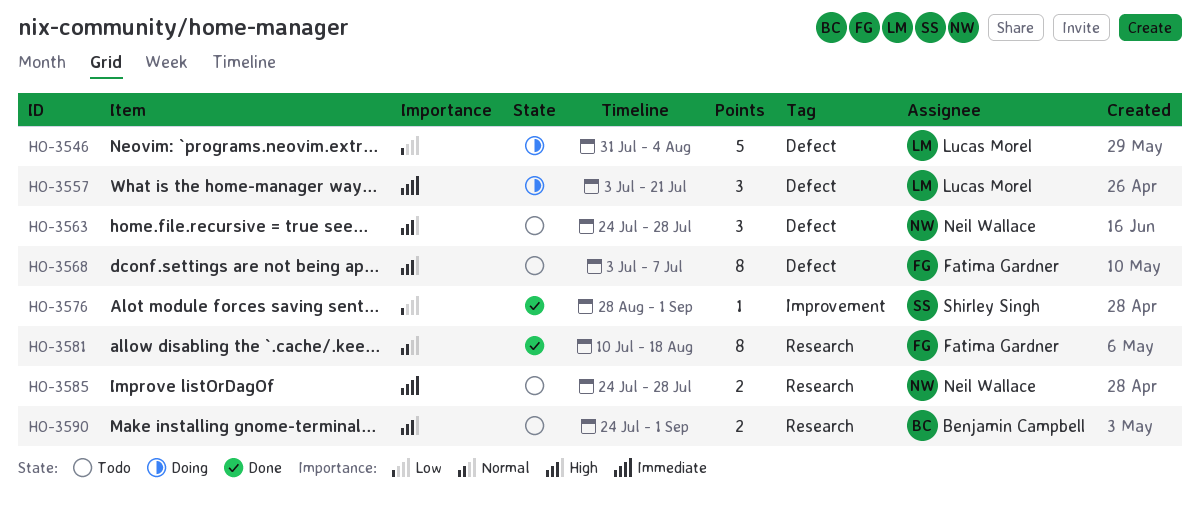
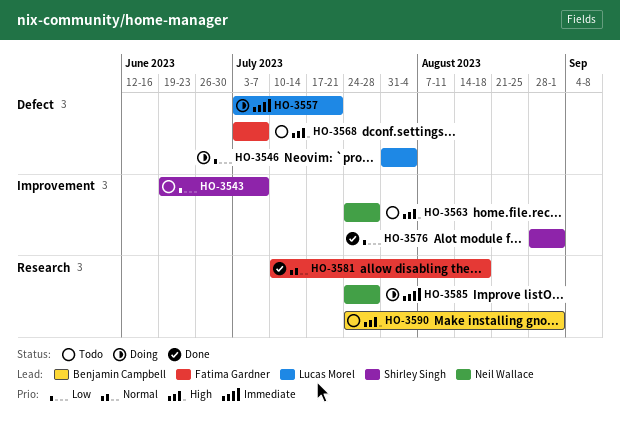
HO-3543: none -> present
HO-3563, label: Defect -> Improvement
HO-3585, status: Todo -> Doing

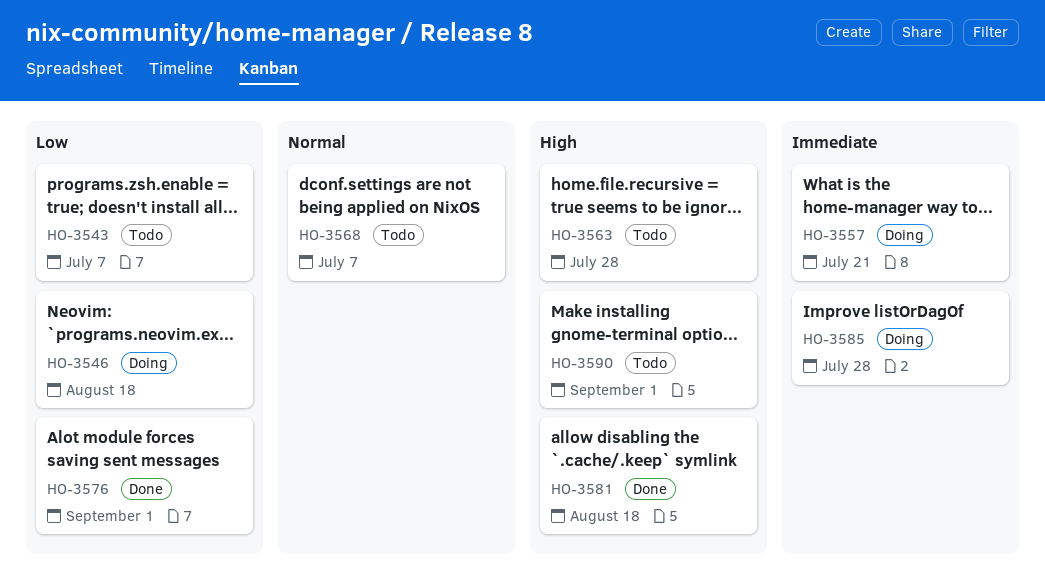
HO-3546, due: Aug 4 -> Aug 18
HO-3568, priority: High -> Normal
HO-3581, priority: Normal -> High

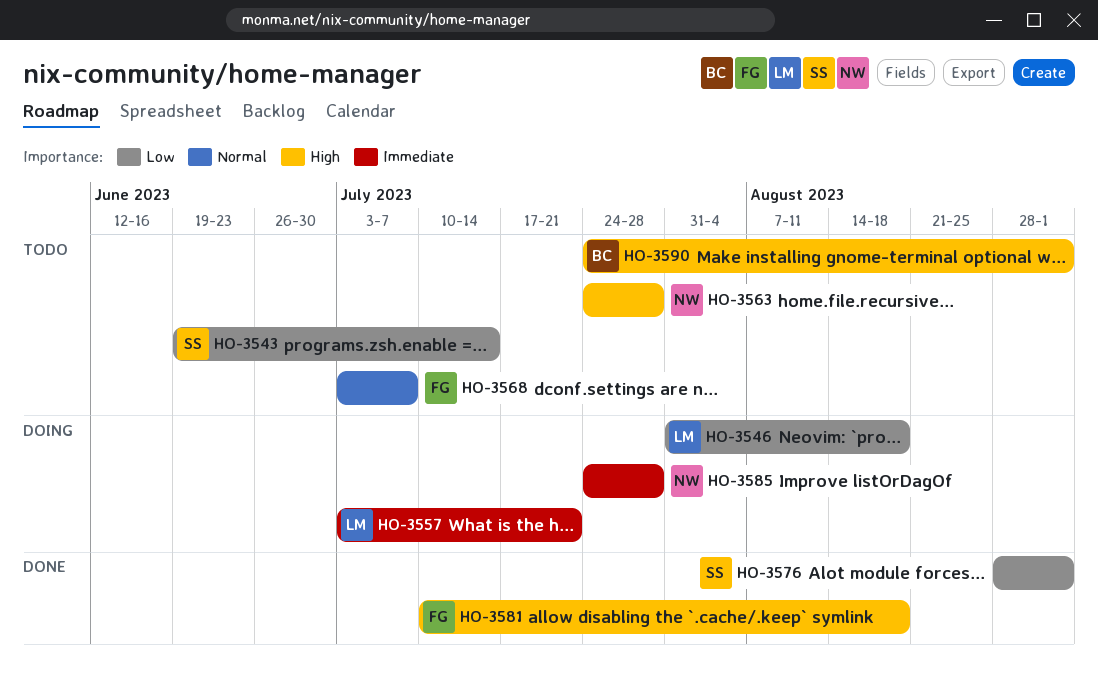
HO-3543, due: Jul 7 -> Jul 14

